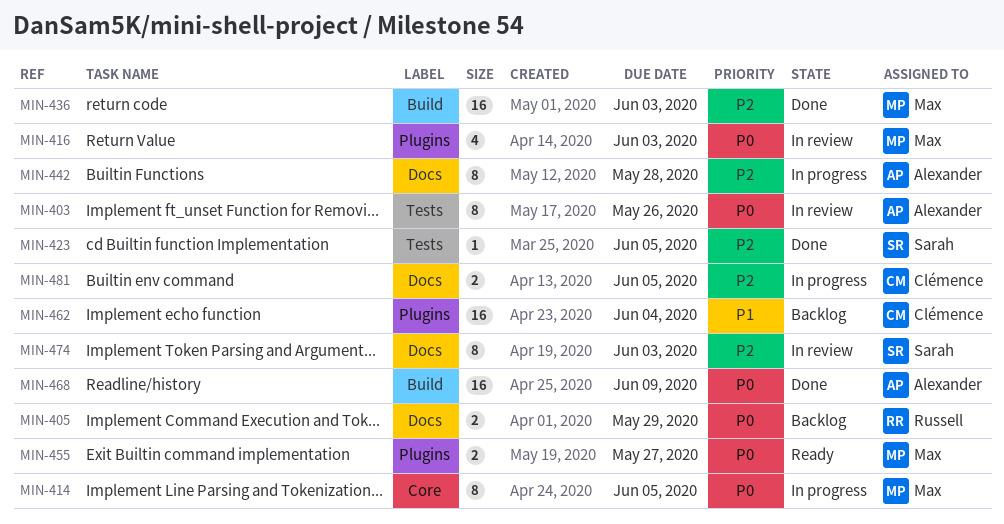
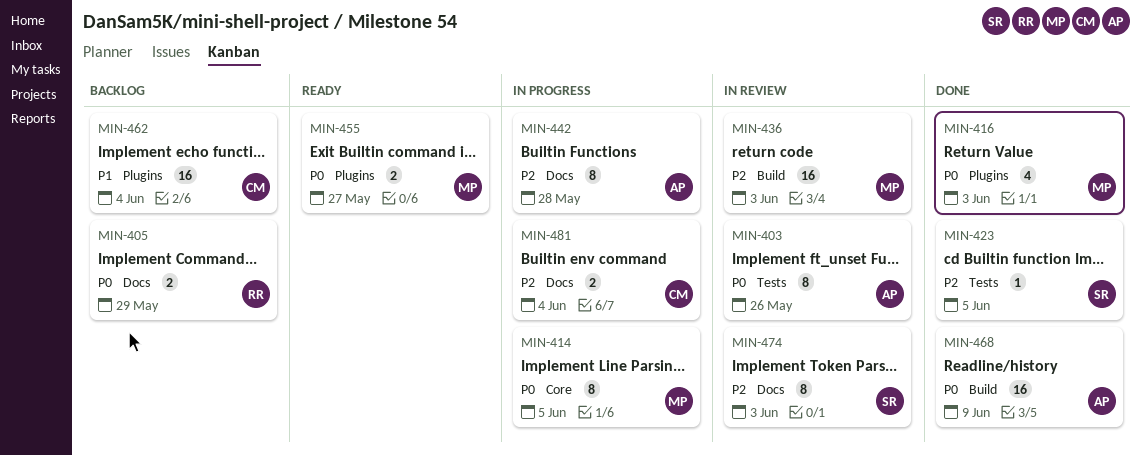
MIN-416, status: In review -> Done
MIN-436, status: Done -> In review
MIN-481, due: Jun 5 -> Jun 4

